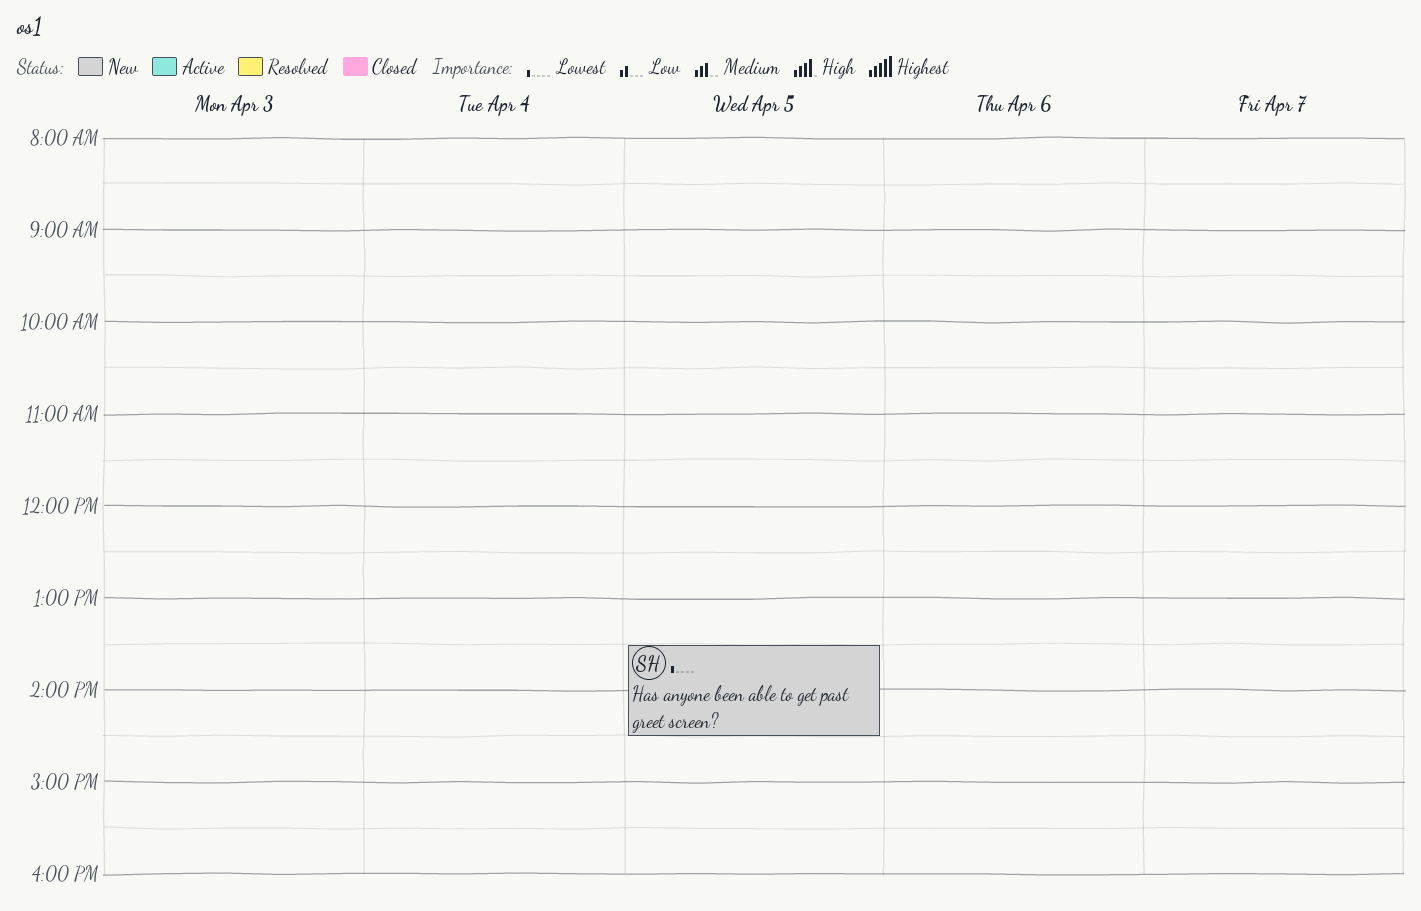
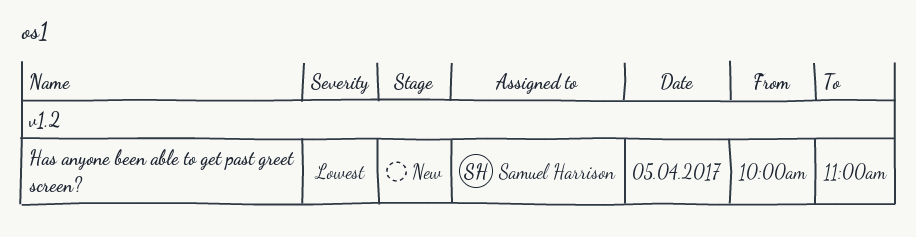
Has anyone been able to get past greet screen?, begins: 13:30 -> 10:00
Has anyone been able to get past greet screen?, ends: 14:30 -> 11:00

